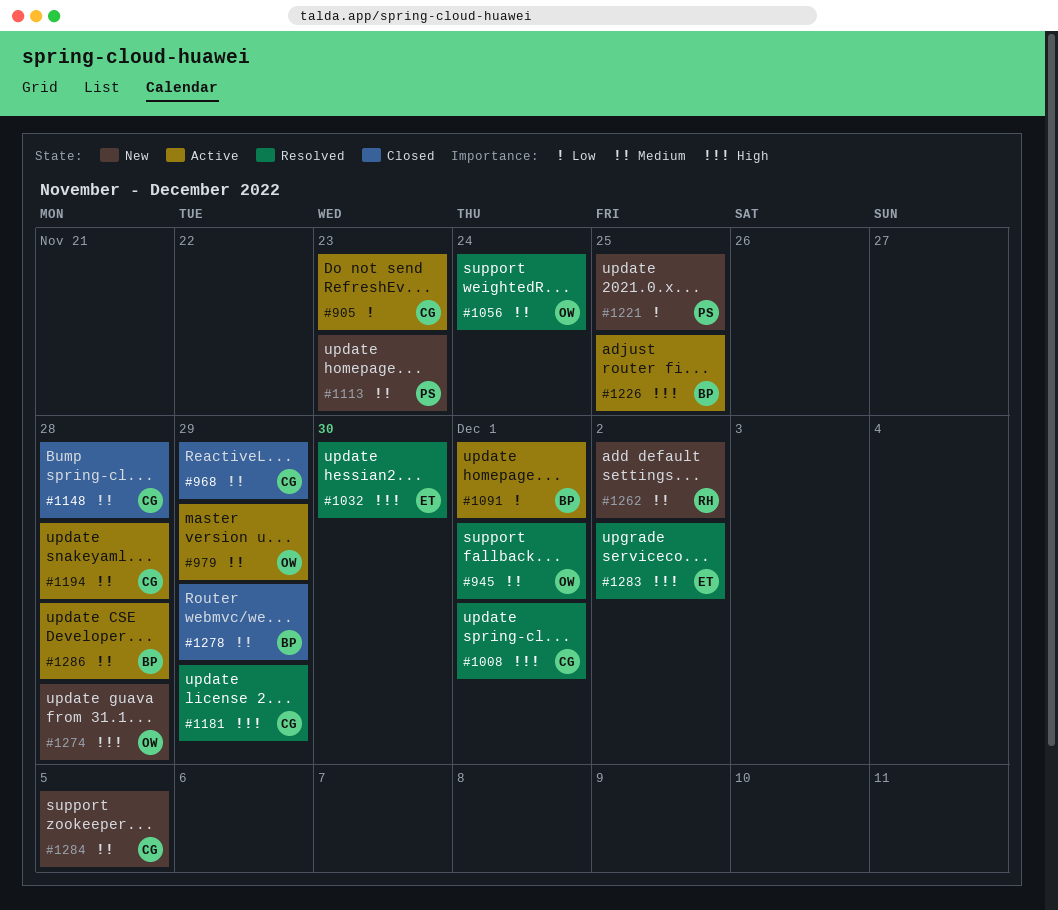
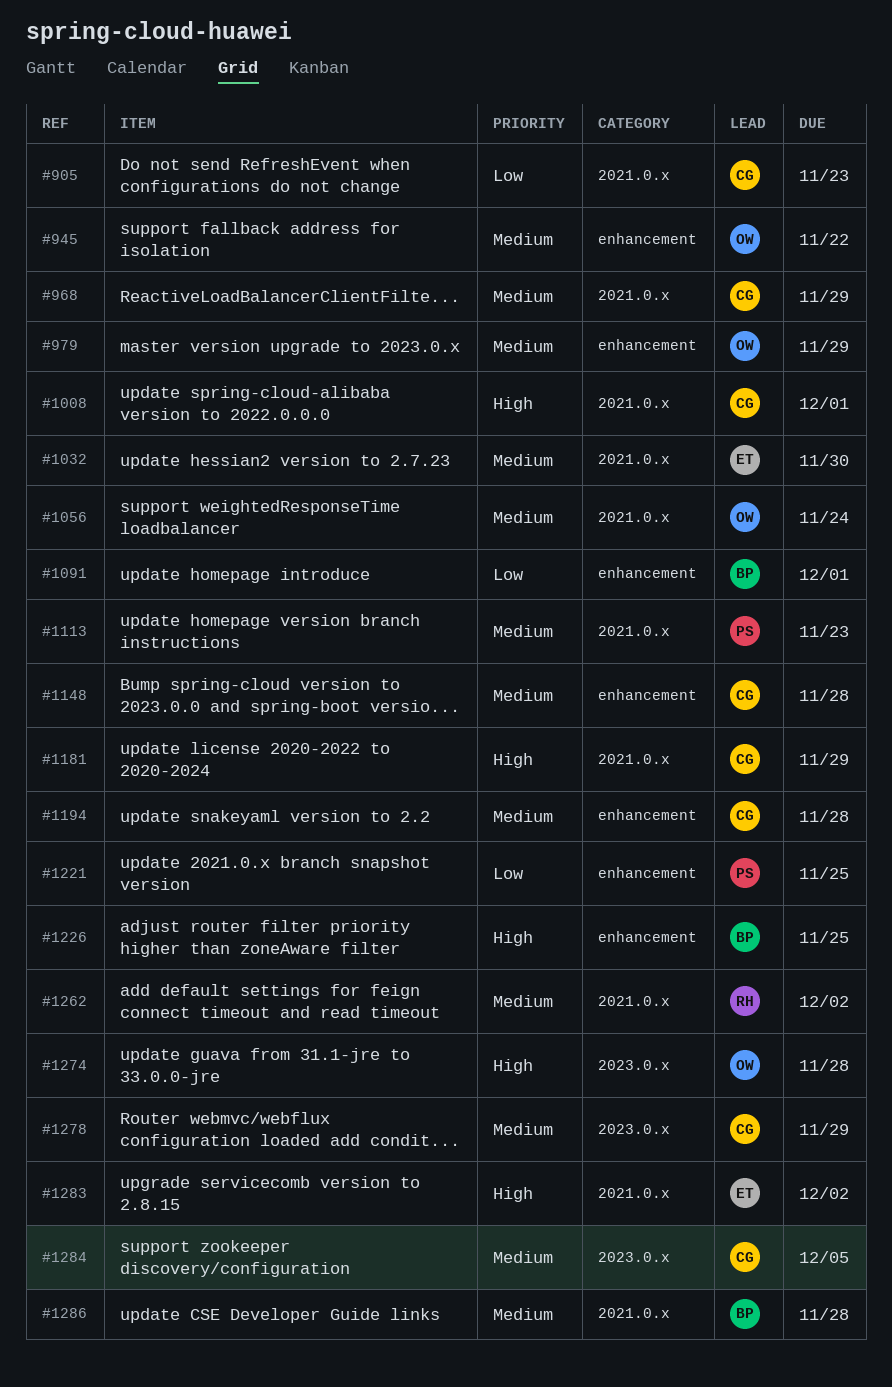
#945, due: Dec 1 -> Nov 22
#1032, priority: High -> Medium
#1278, owner: BP -> CG

